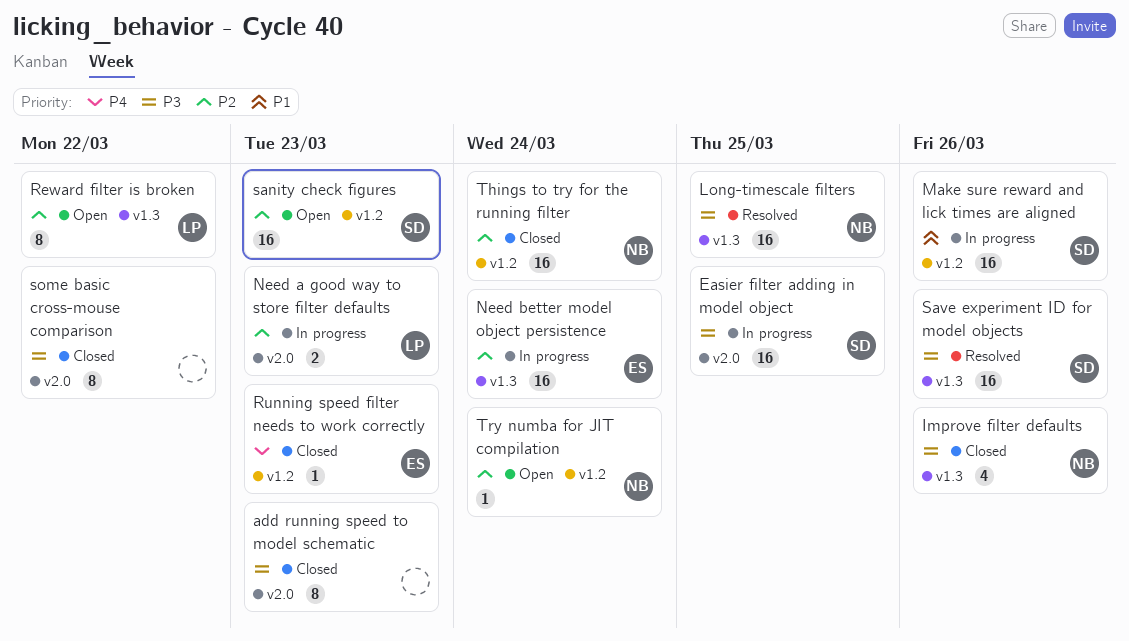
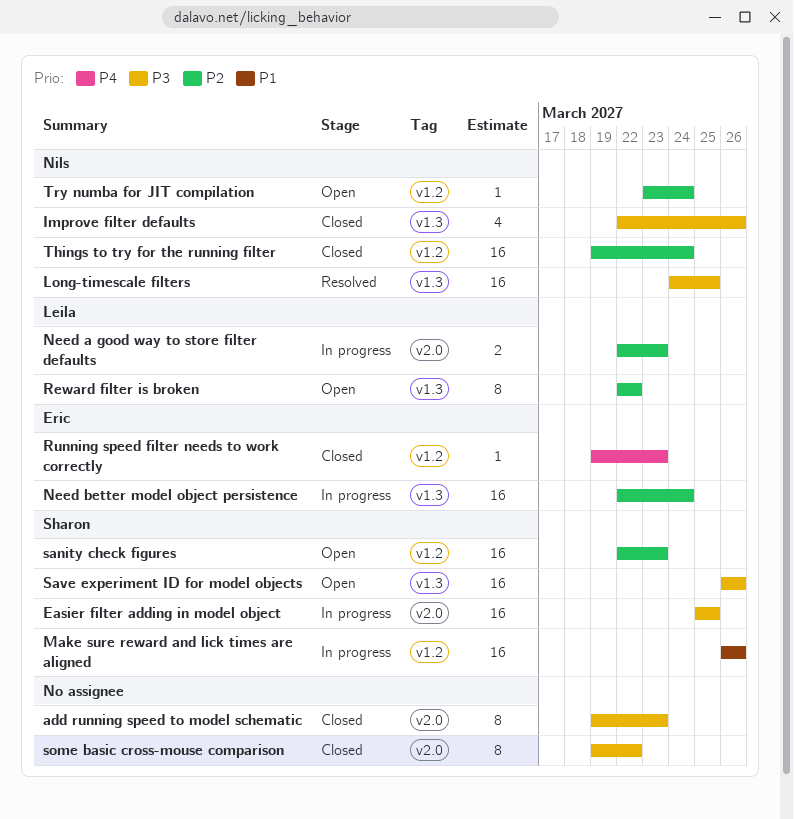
Save experiment ID for model objects, status: Resolved -> Open

